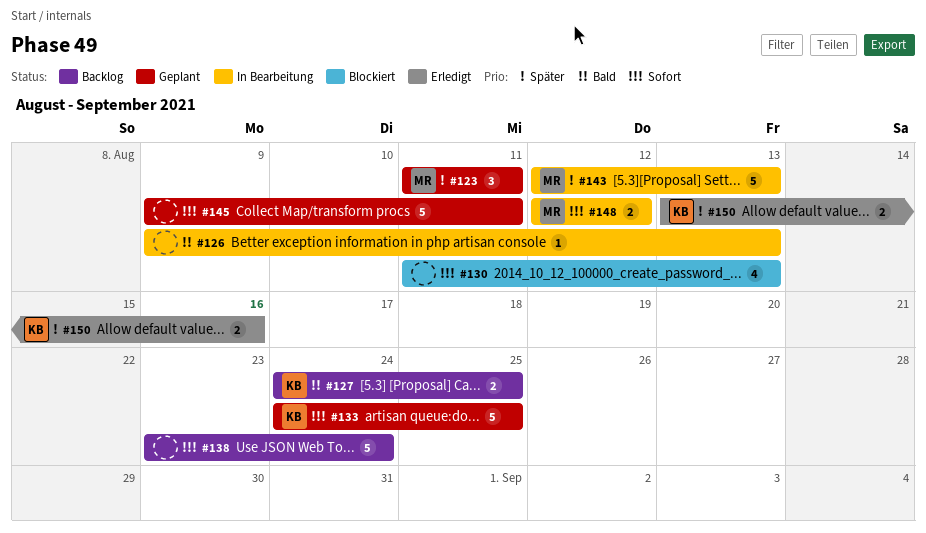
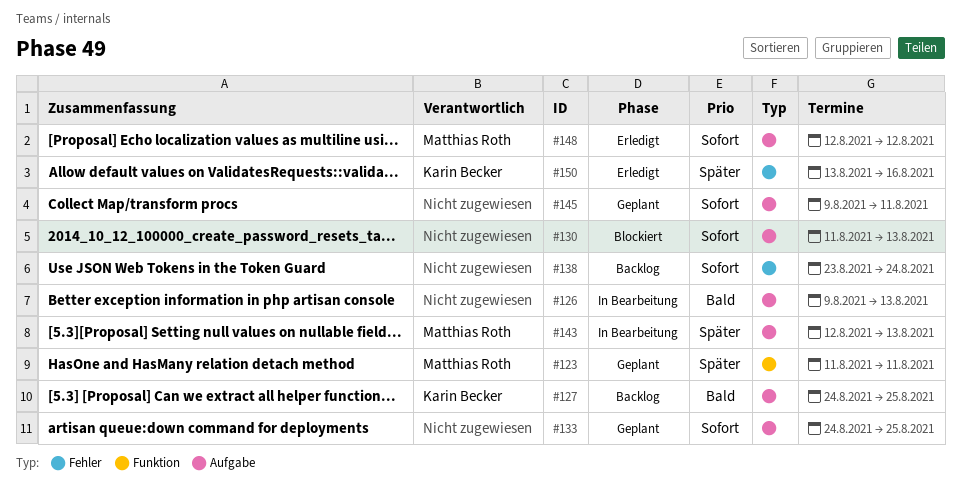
#133, owner: Karin Becker -> none
#148, status: In Bearbeitung -> Erledigt

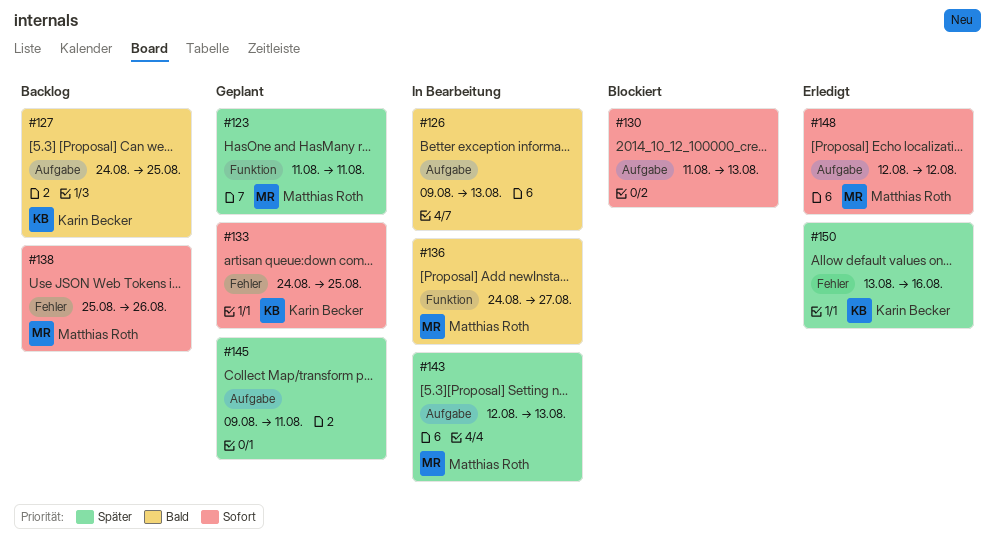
#133, owner: none -> Karin Becker
#133, label: Aufgabe -> Fehler
#136: none -> present
#138, owner: none -> Matthias Roth
#138, start: Aug 23 -> Aug 25
#138, due: Aug 24 -> Aug 26
#145, priority: Sofort -> Später

